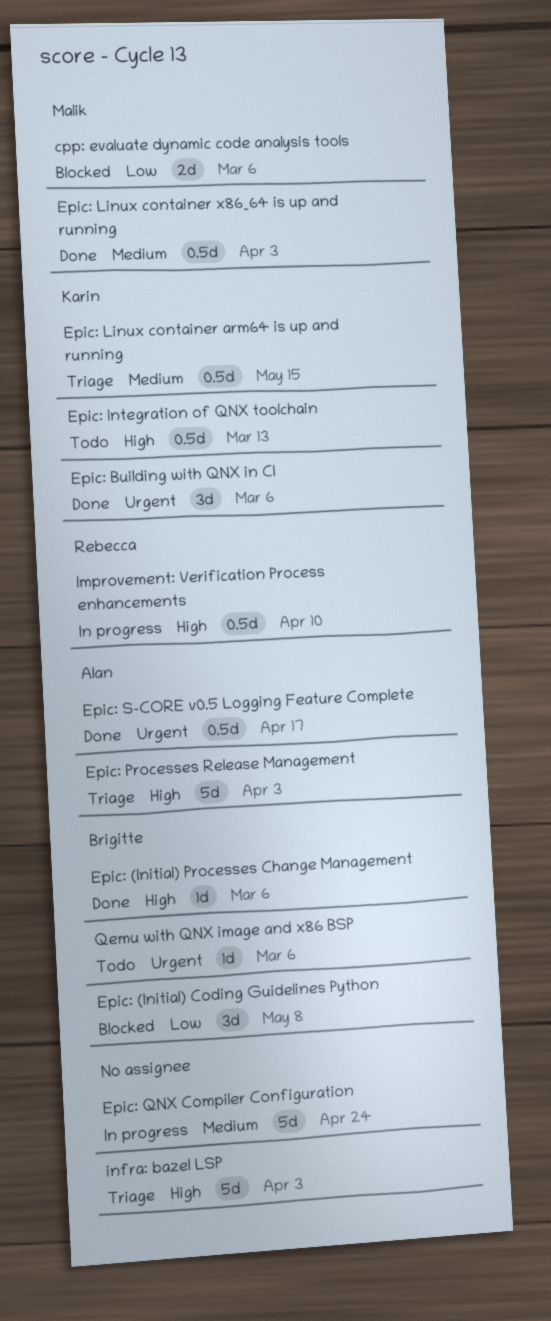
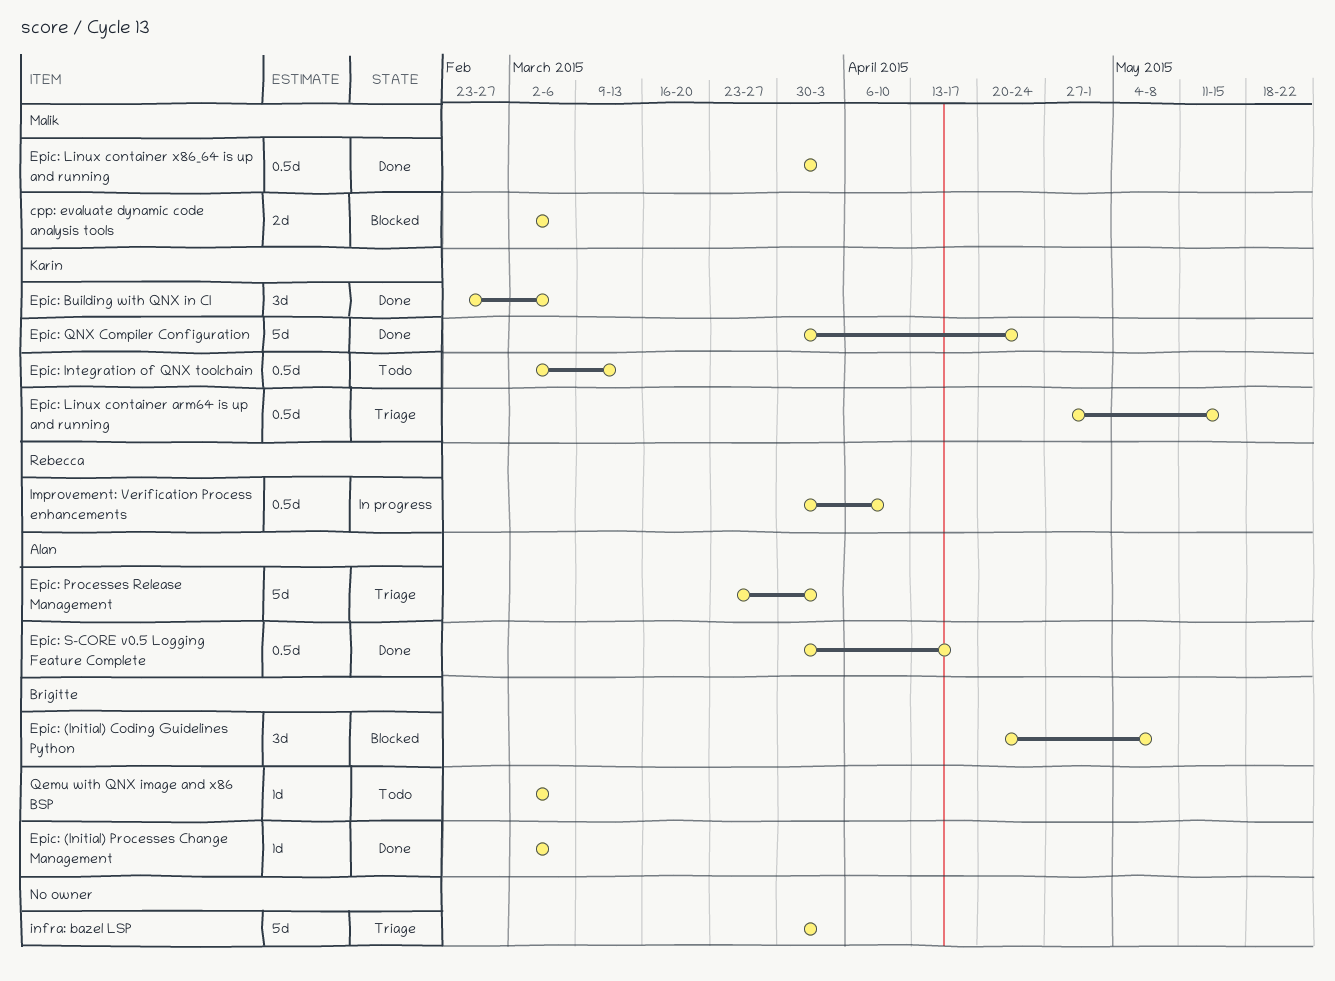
Epic: QNX Compiler Configuration, status: In progress -> Done
Epic: QNX Compiler Configuration, owner: none -> Karin

